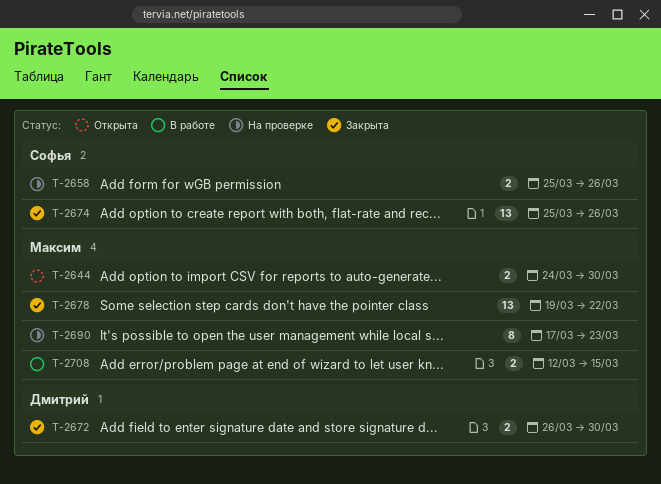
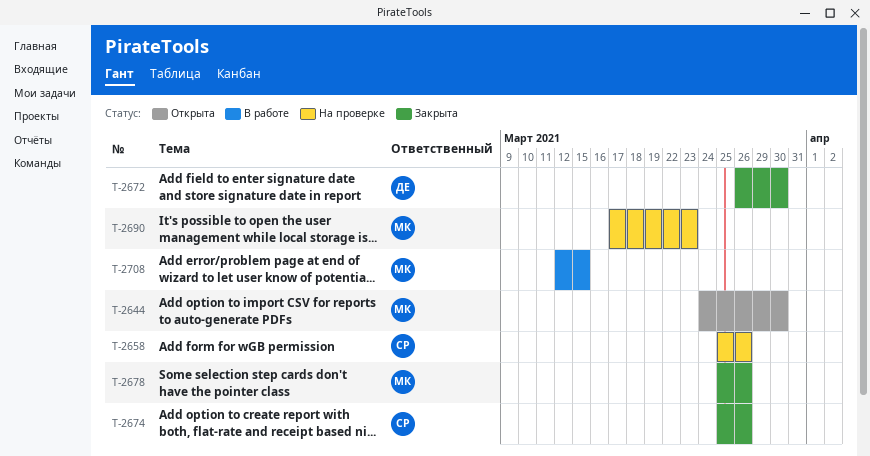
T-2678, start: Mar 19 -> Mar 25
T-2678, due: Mar 22 -> Mar 26

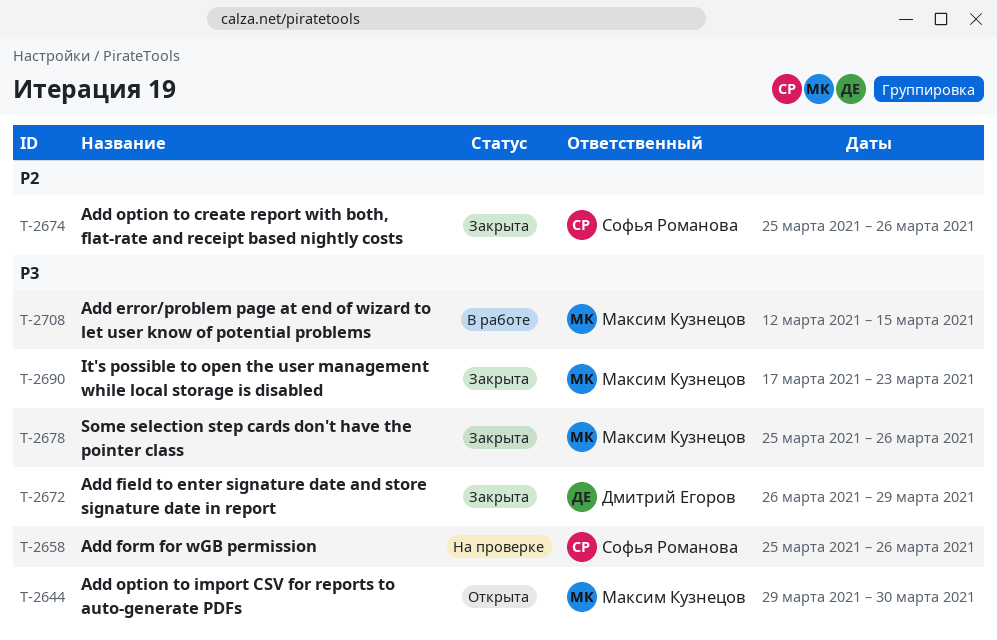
T-2644, start: Mar 24 -> Mar 29
T-2672, due: Mar 30 -> Mar 29
T-2690, status: На проверке -> Закрыта

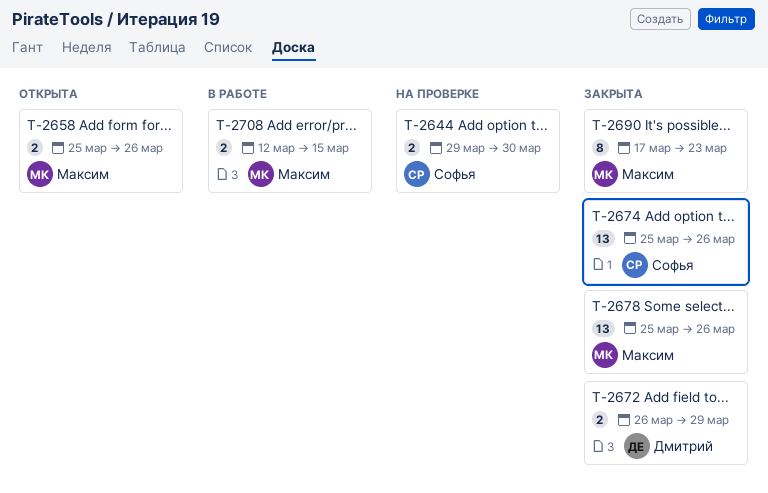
T-2644, status: Открыта -> На проверке
T-2644, owner: Максим Кузнецов -> Софья Романова
T-2658, status: На проверке -> Открыта
T-2658, owner: Софья Романова -> Максим Кузнецов

